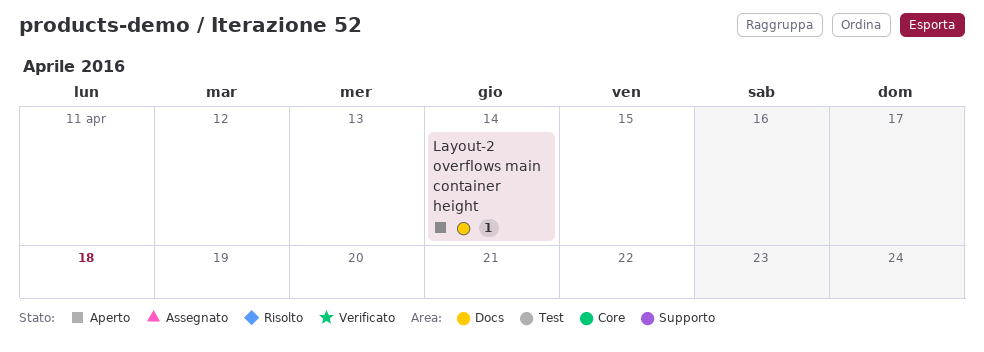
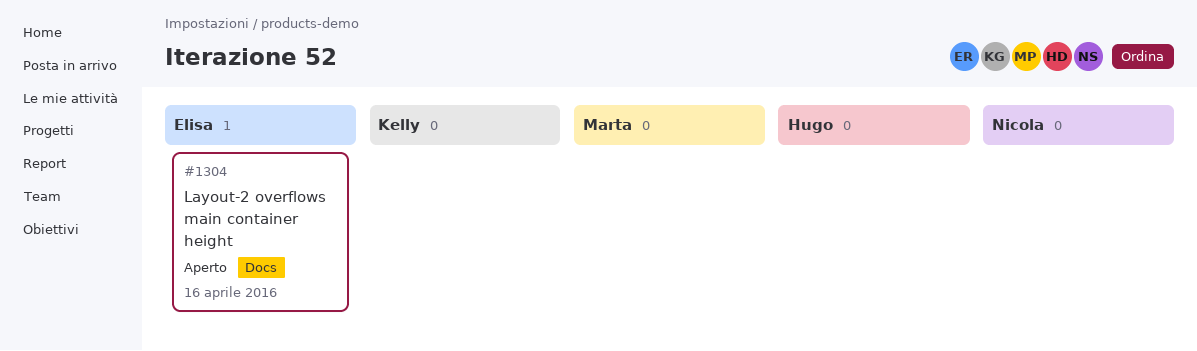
Layout-2 overflows main container height, due: Apr 14 -> Apr 16

